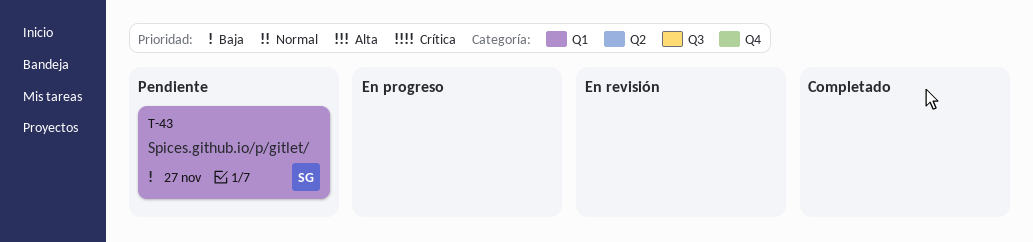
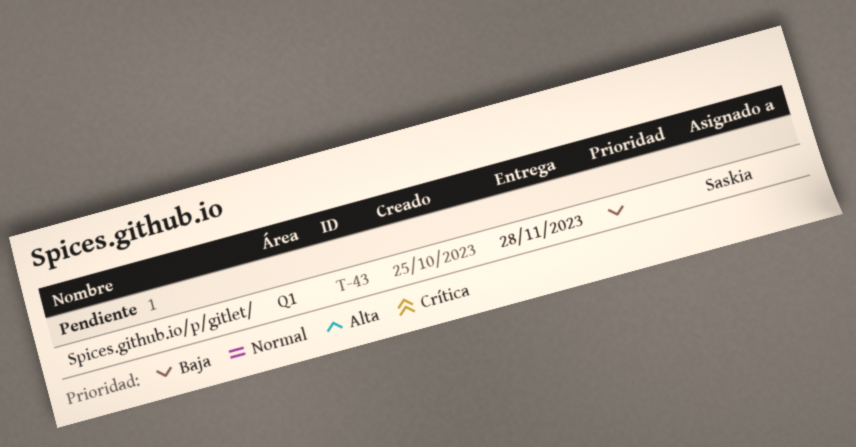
T-43, due: Nov 27 -> Nov 28

